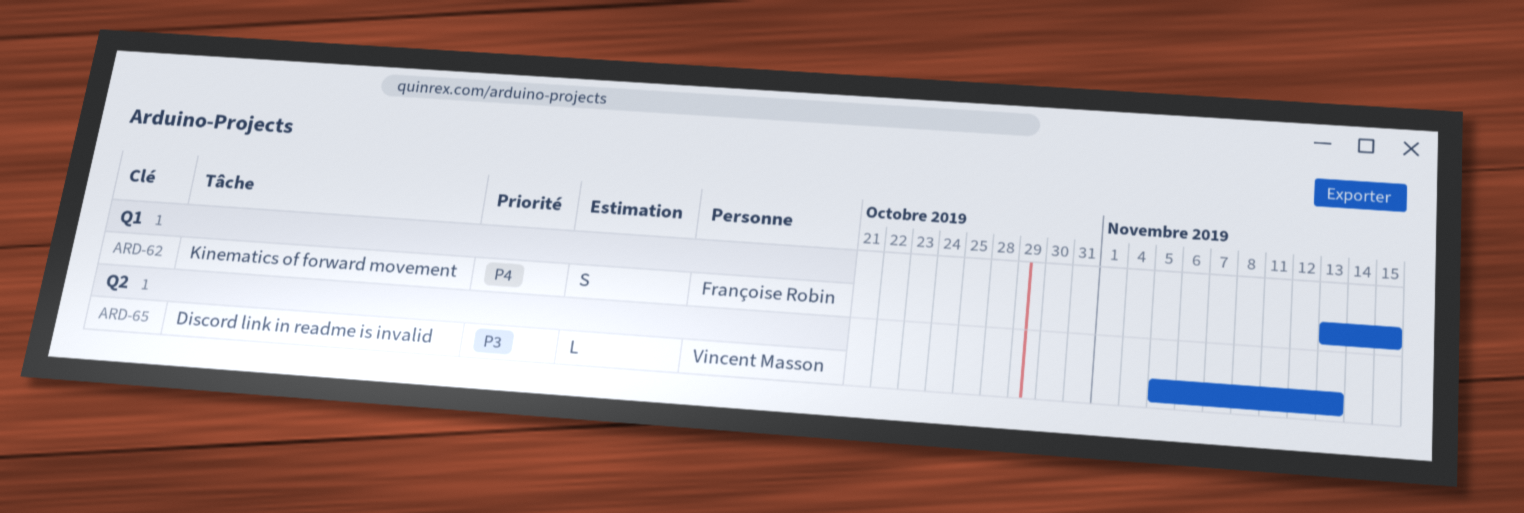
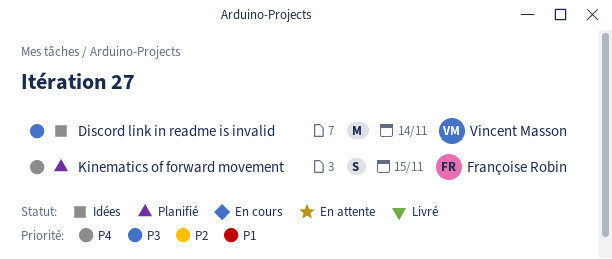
Discord link in readme is invalid, estimate: L -> M
Discord link in readme is invalid, due: Nov 13 -> Nov 14

